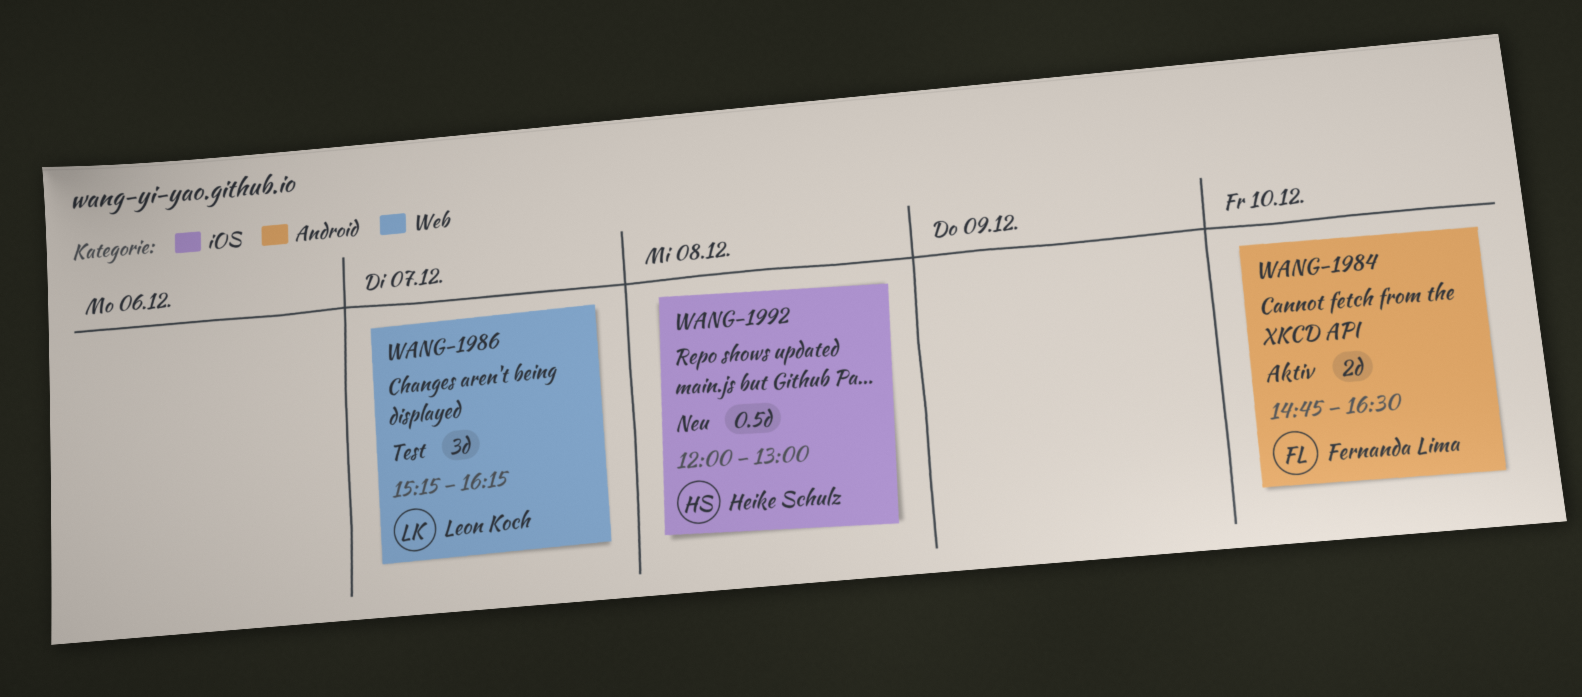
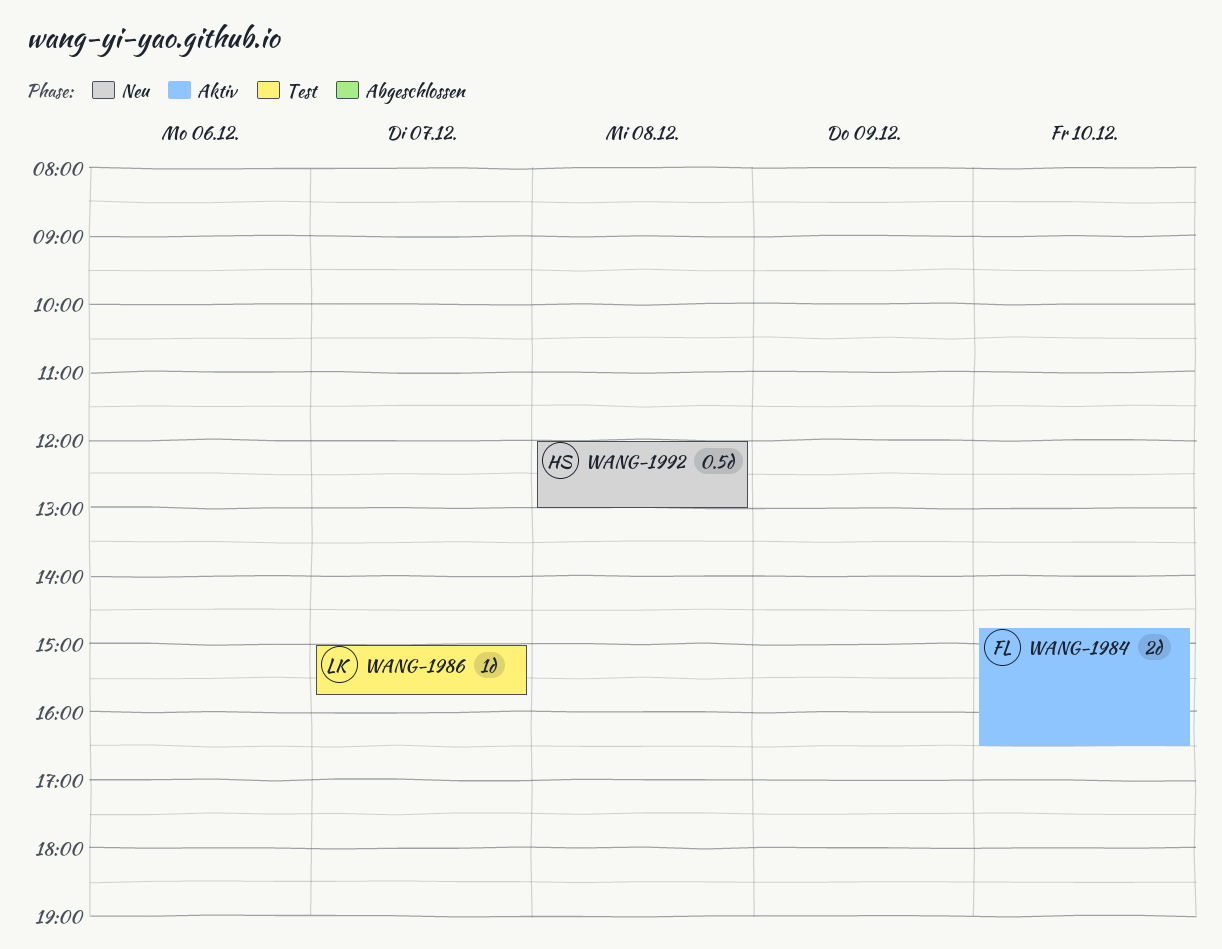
WANG-1986, estimate: 3d -> 1d
WANG-1986, begins: 15:15 -> 15:00
WANG-1986, ends: 16:15 -> 15:45

